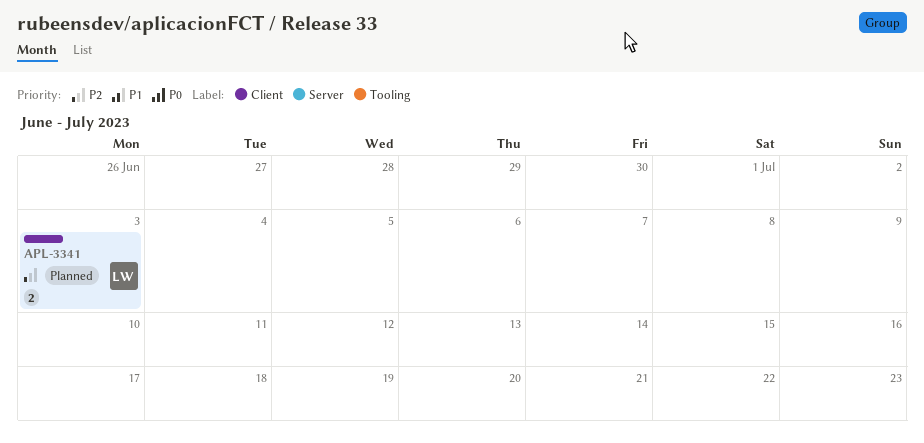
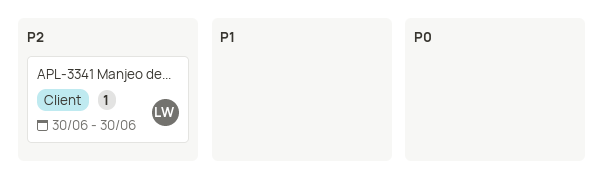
APL-3341, estimate: 2 -> 1
APL-3341, due: Jul 3 -> Jun 30

